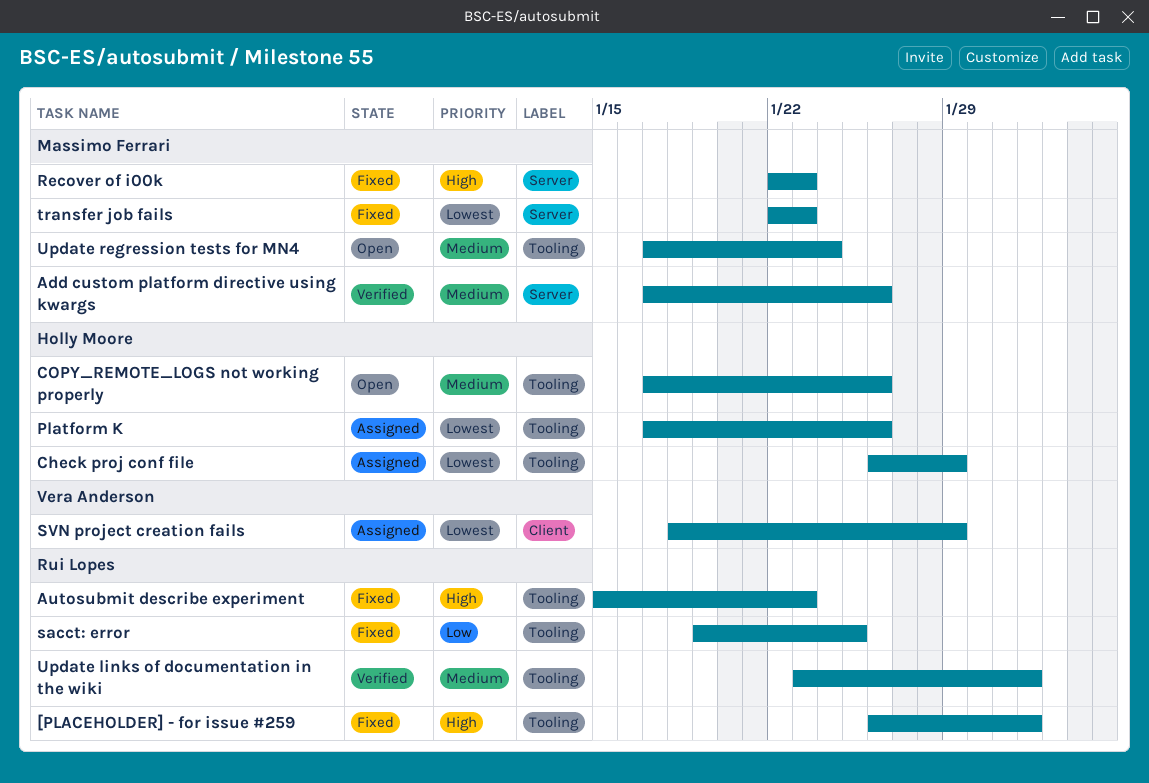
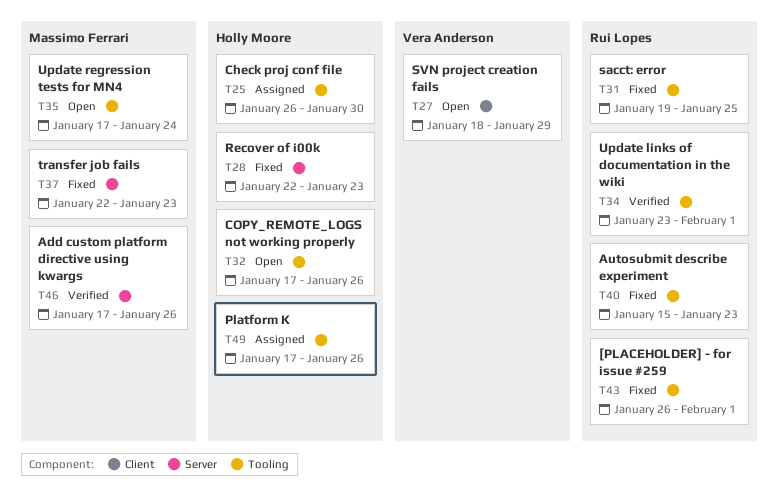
Check proj conf file, due: Jan 29 -> Jan 30
Recover of i00k, owner: Massimo Ferrari -> Holly Moore
SVN project creation fails, status: Assigned -> Open

